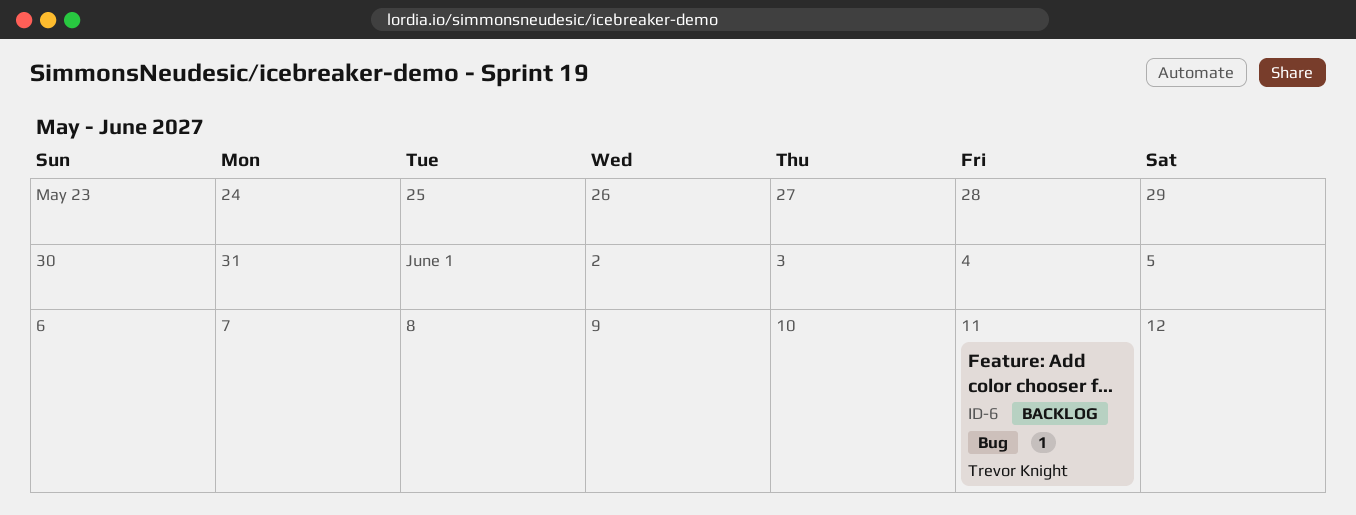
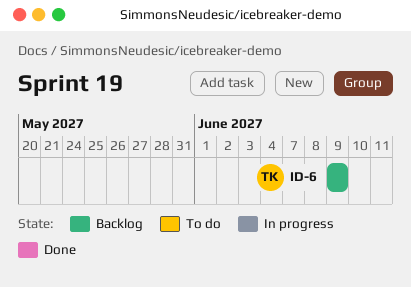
ID-6, due: Jun 11 -> Jun 9

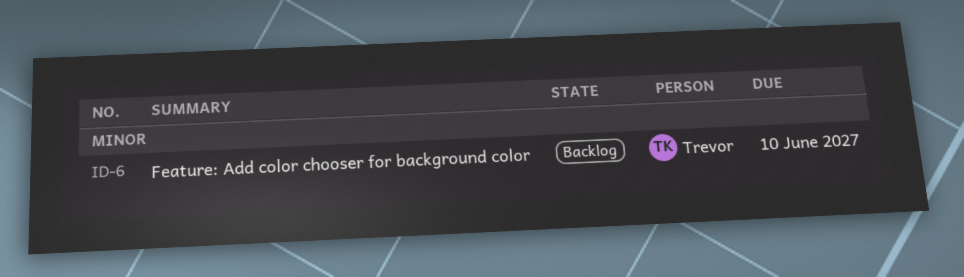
ID-6, due: Jun 9 -> Jun 10

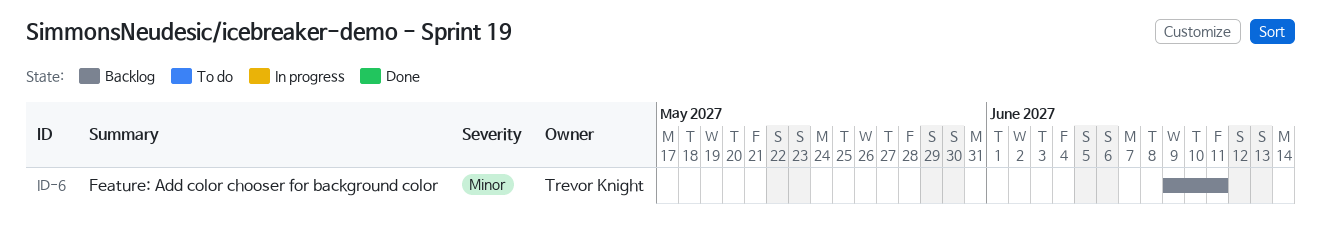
ID-6, due: Jun 10 -> Jun 11

